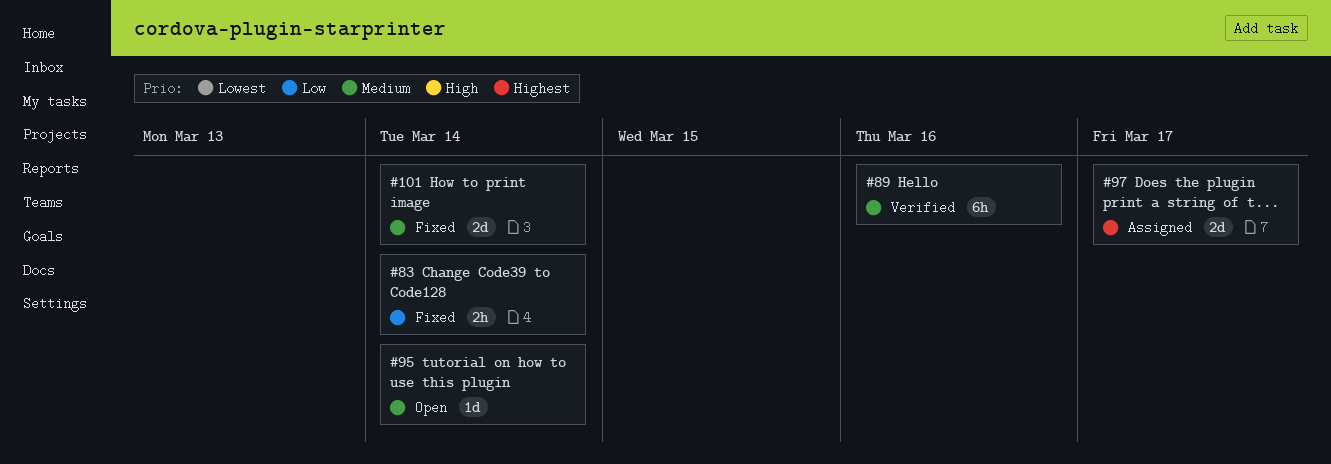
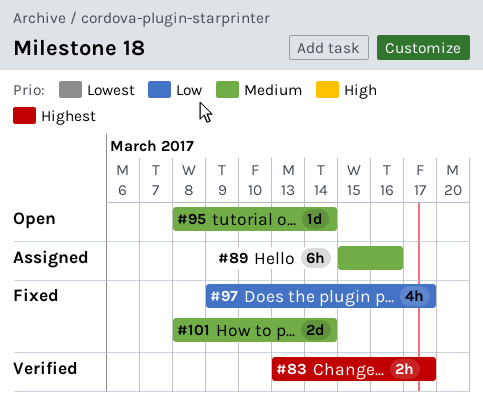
#83, status: Fixed -> Verified
#83, priority: Low -> Highest
#83, due: Mar 14 -> Mar 17
#89, status: Verified -> Assigned
#97, status: Assigned -> Fixed
#97, priority: Highest -> Low
#97, estimate: 2d -> 4h

